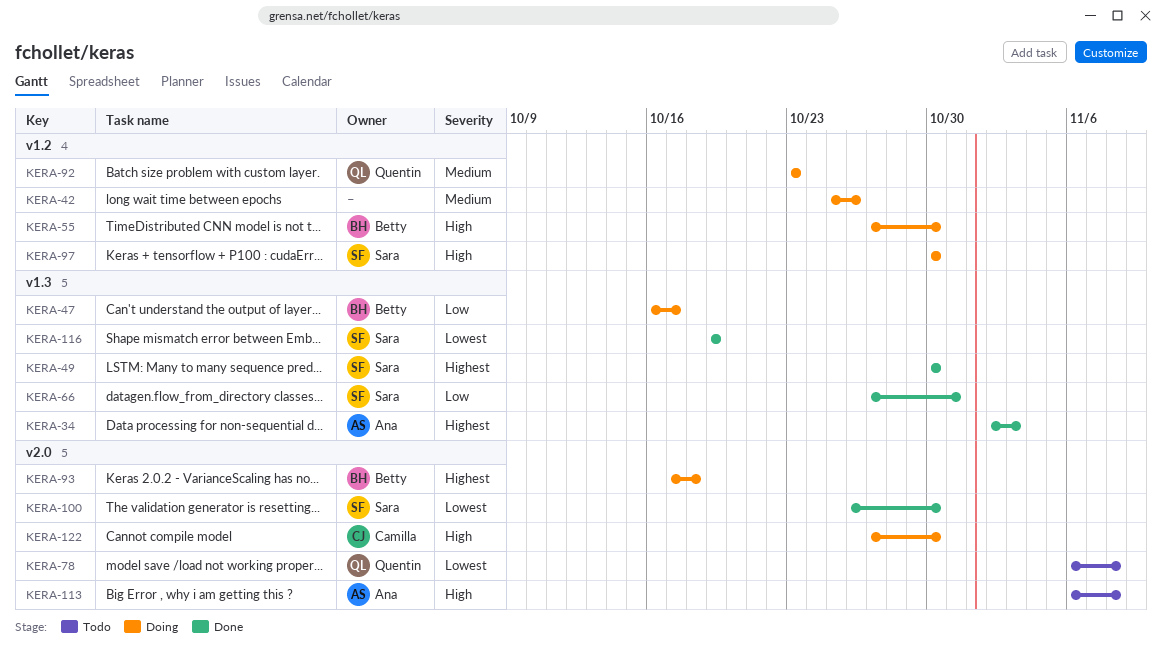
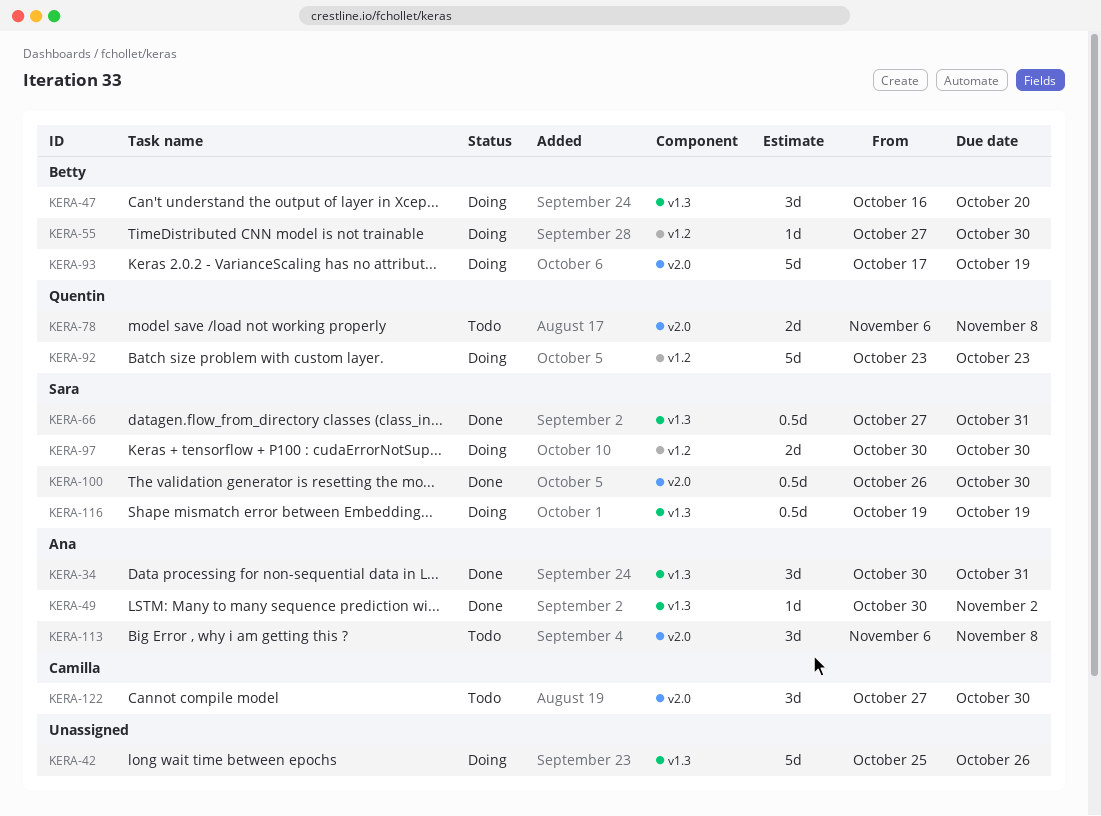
KERA-34, start: Nov 2 -> Oct 30
KERA-34, due: Nov 3 -> Oct 31
KERA-42, label: v1.2 -> v1.3
KERA-47, due: Oct 17 -> Oct 20
KERA-49, owner: Sara -> Ana
KERA-49, due: Oct 30 -> Nov 2
KERA-93, due: Oct 18 -> Oct 19
KERA-116, status: Done -> Doing
KERA-122, status: Doing -> Todo

